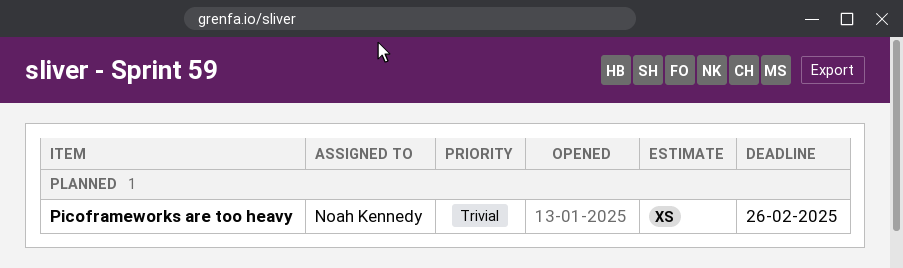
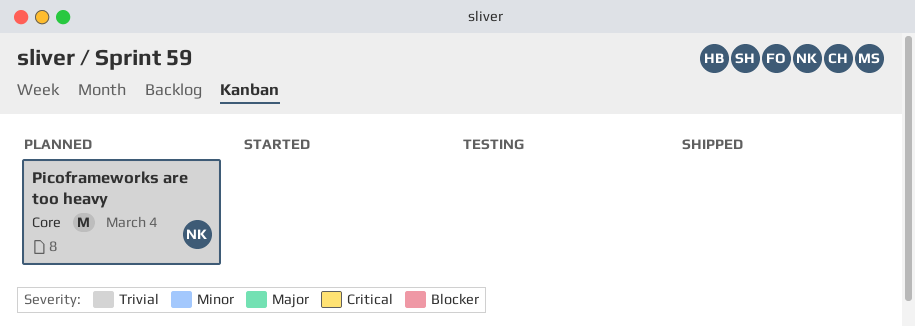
Picoframeworks are too heavy, estimate: XS -> M
Picoframeworks are too heavy, due: Feb 26 -> Mar 4

